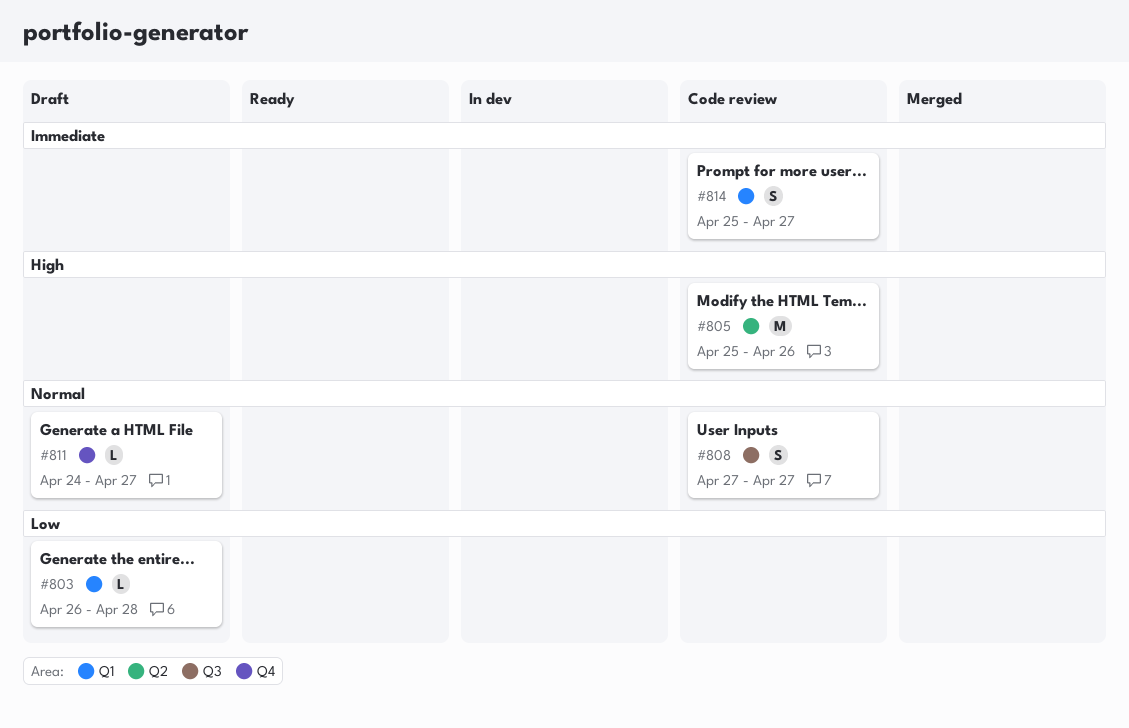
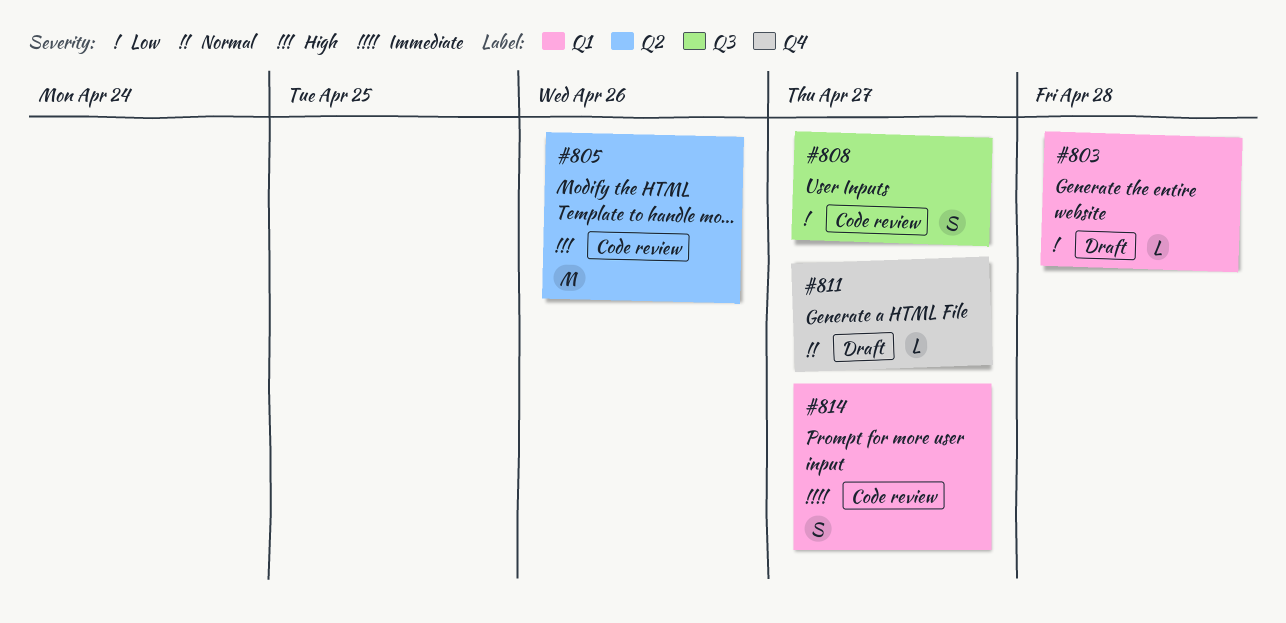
#808, priority: Normal -> Low

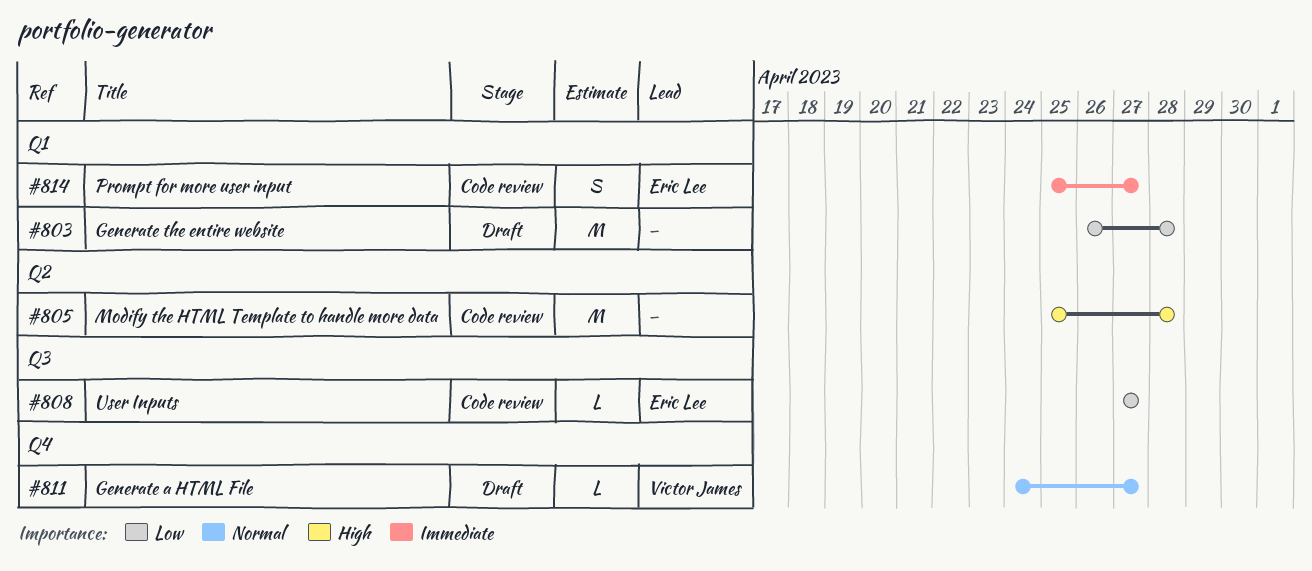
#803, estimate: L -> M
#805, due: Apr 26 -> Apr 28
#808, estimate: S -> L

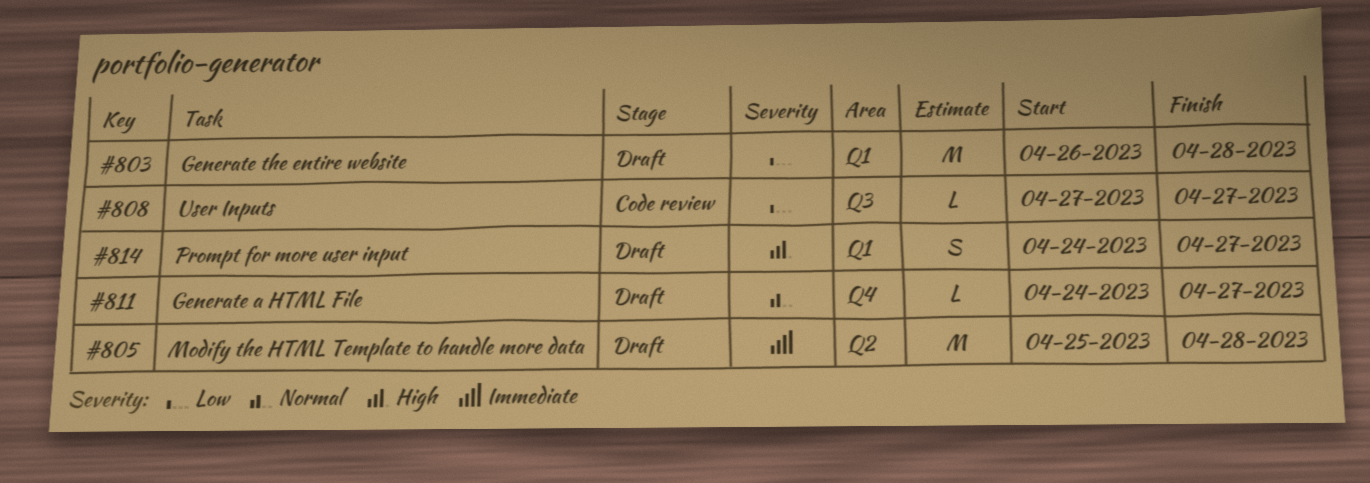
#805, status: Code review -> Draft
#805, priority: High -> Immediate
#814, status: Code review -> Draft
#814, priority: Immediate -> High
#814, start: Apr 25 -> Apr 24

